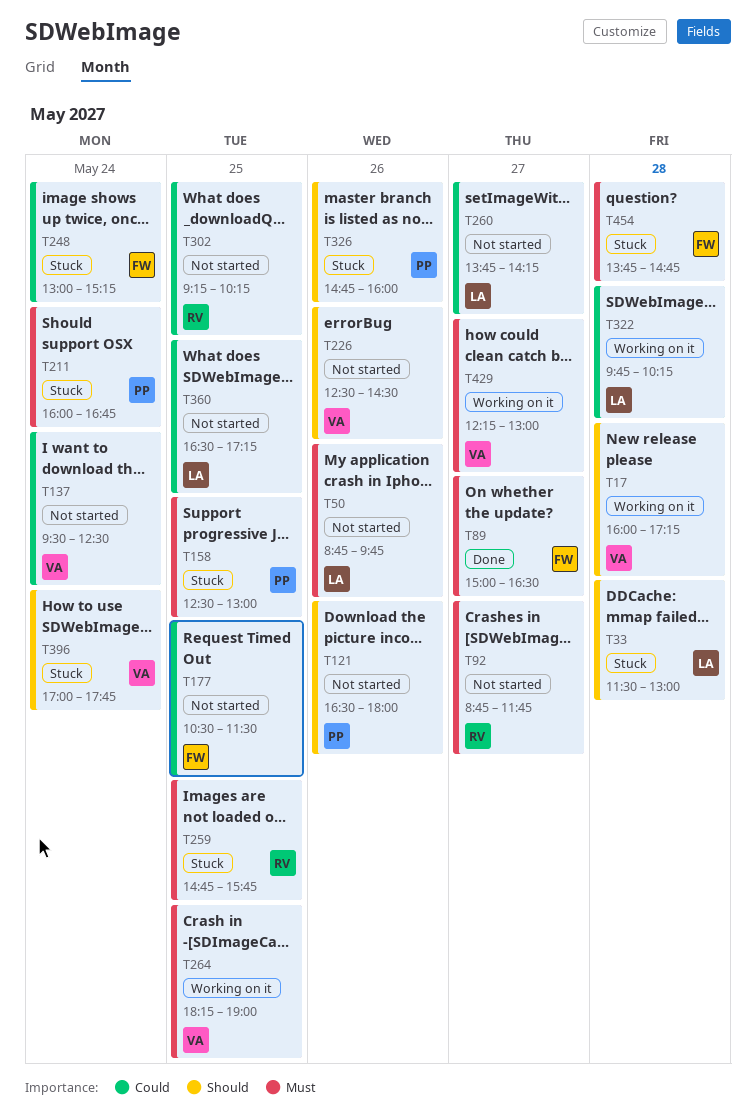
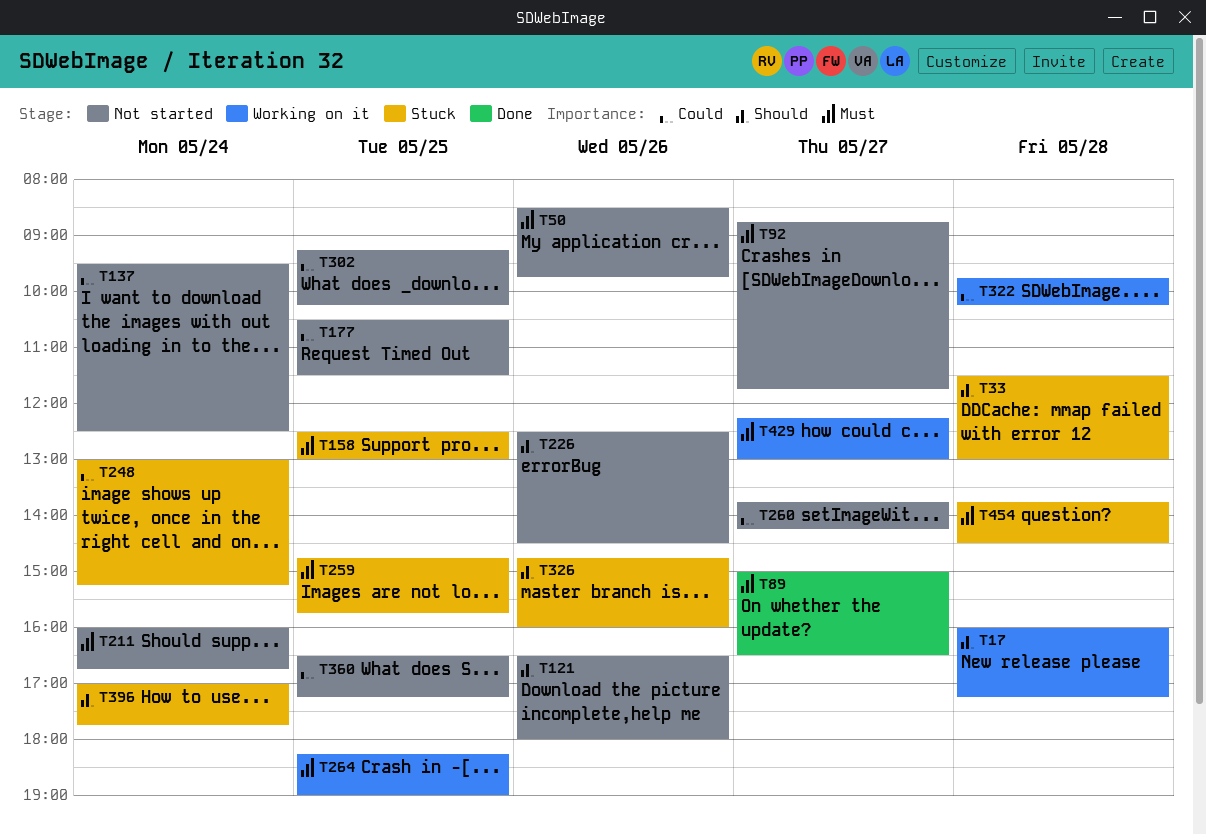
T50, begins: 08:45 -> 08:30
T211, status: Stuck -> Not started
T454, ends: 14:45 -> 14:30

